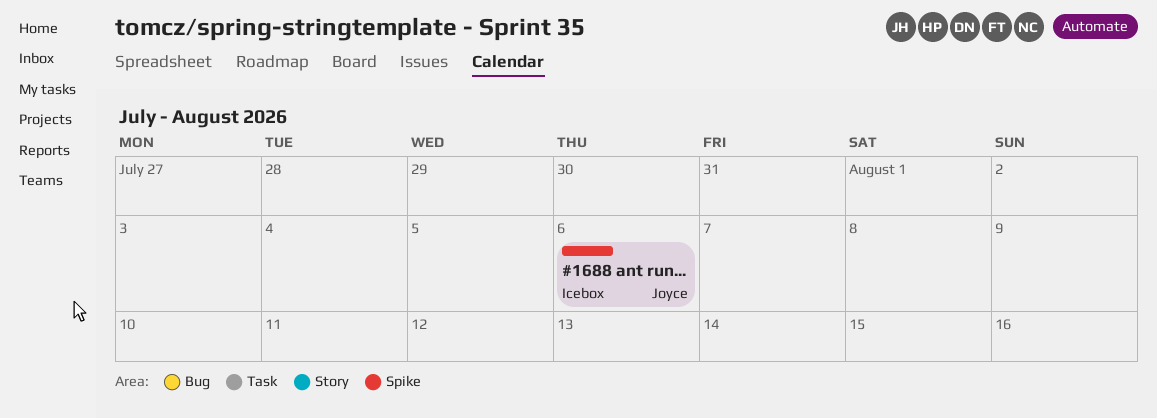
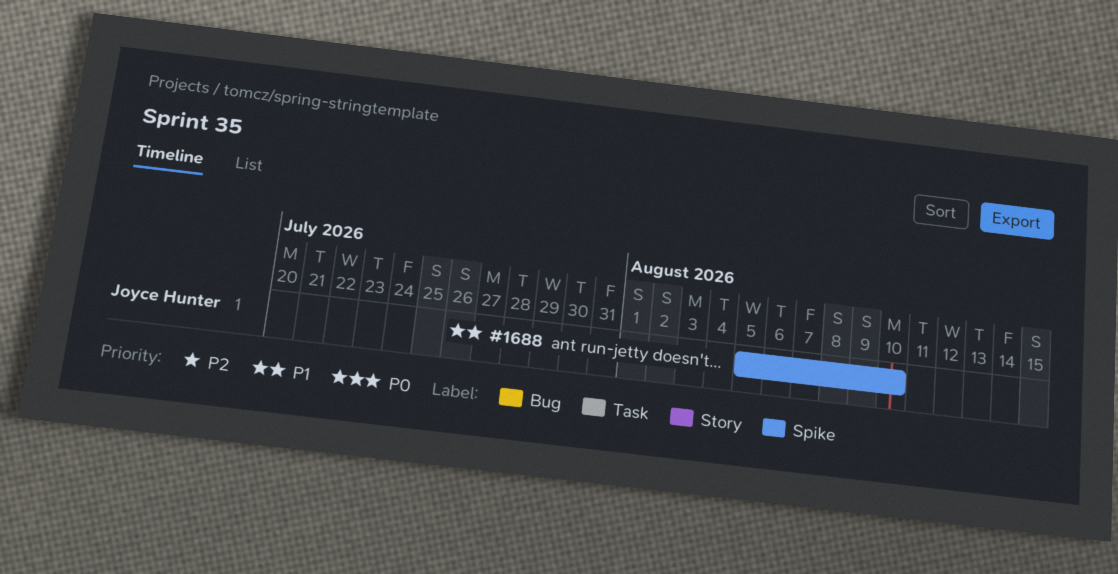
#1688, due: Aug 6 -> Aug 10

